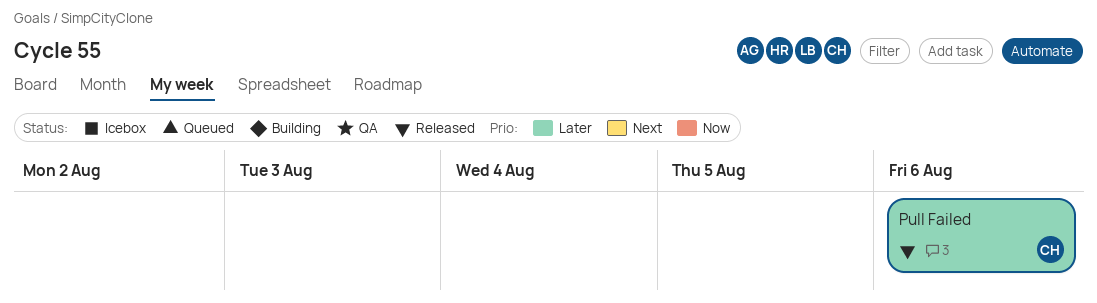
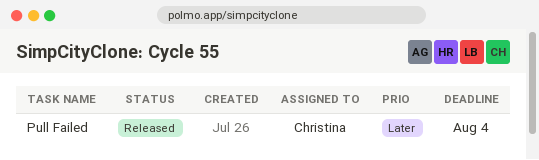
Pull Failed, due: Aug 6 -> Aug 4

